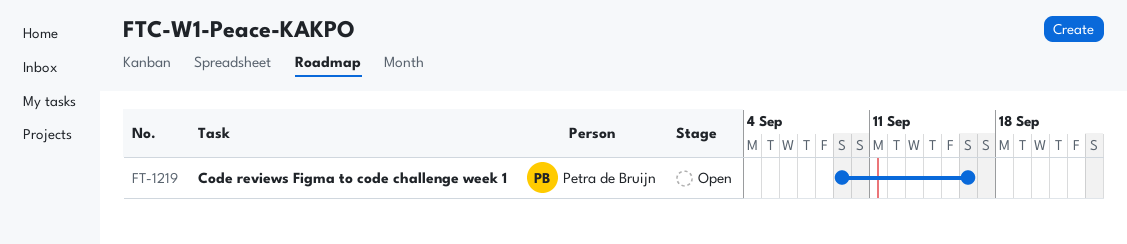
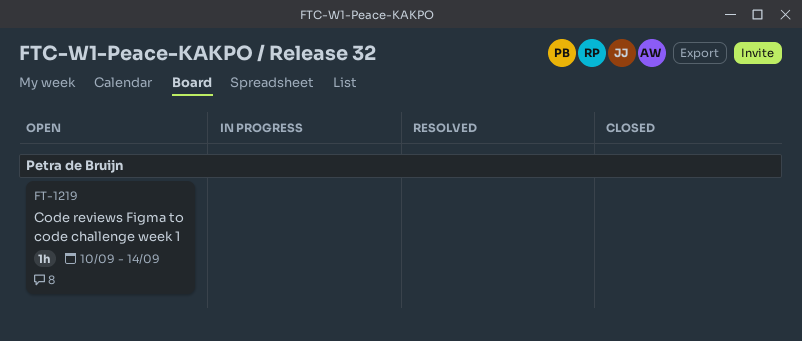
FT-1219, start: Sep 9 -> Sep 10
FT-1219, due: Sep 16 -> Sep 14

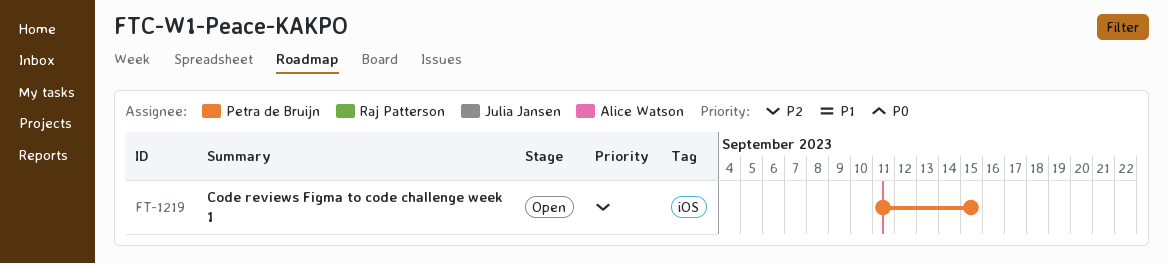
FT-1219, start: Sep 10 -> Sep 11
FT-1219, due: Sep 14 -> Sep 15

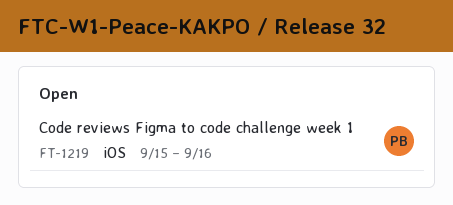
FT-1219, start: Sep 11 -> Sep 15
FT-1219, due: Sep 15 -> Sep 16

